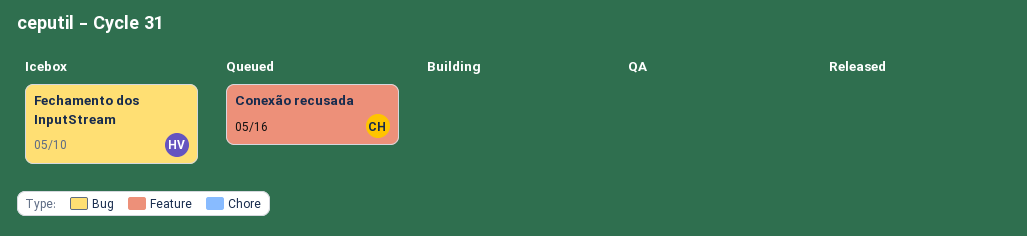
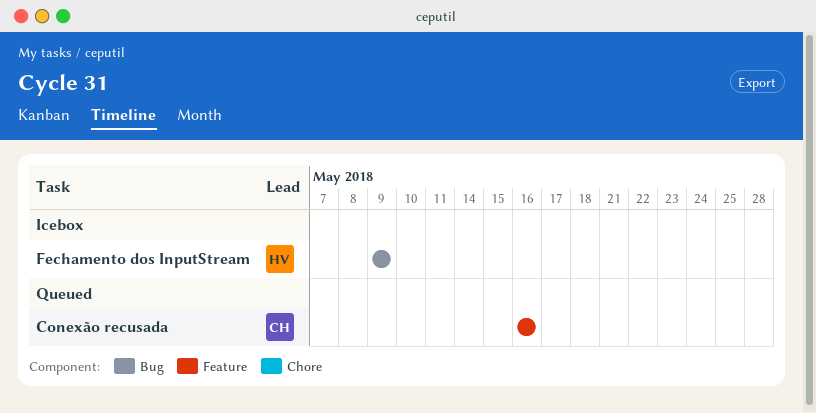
Fechamento dos InputStream, due: May 10 -> May 9

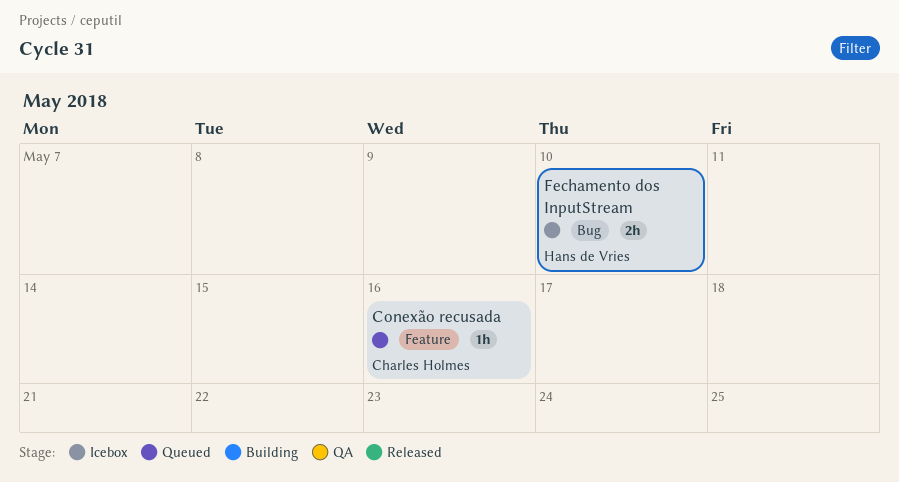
Fechamento dos InputStream, due: May 9 -> May 10

